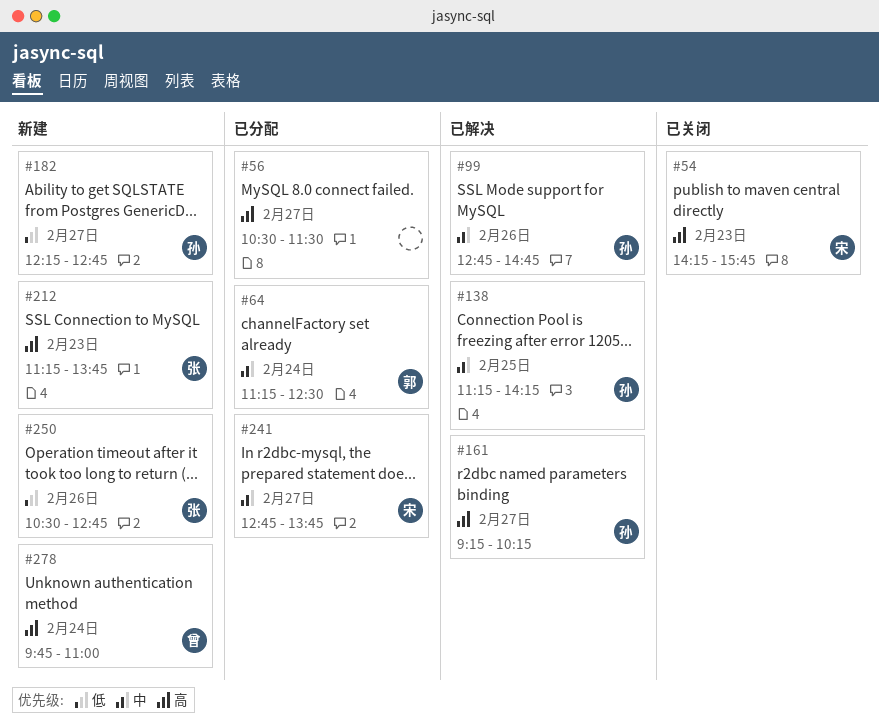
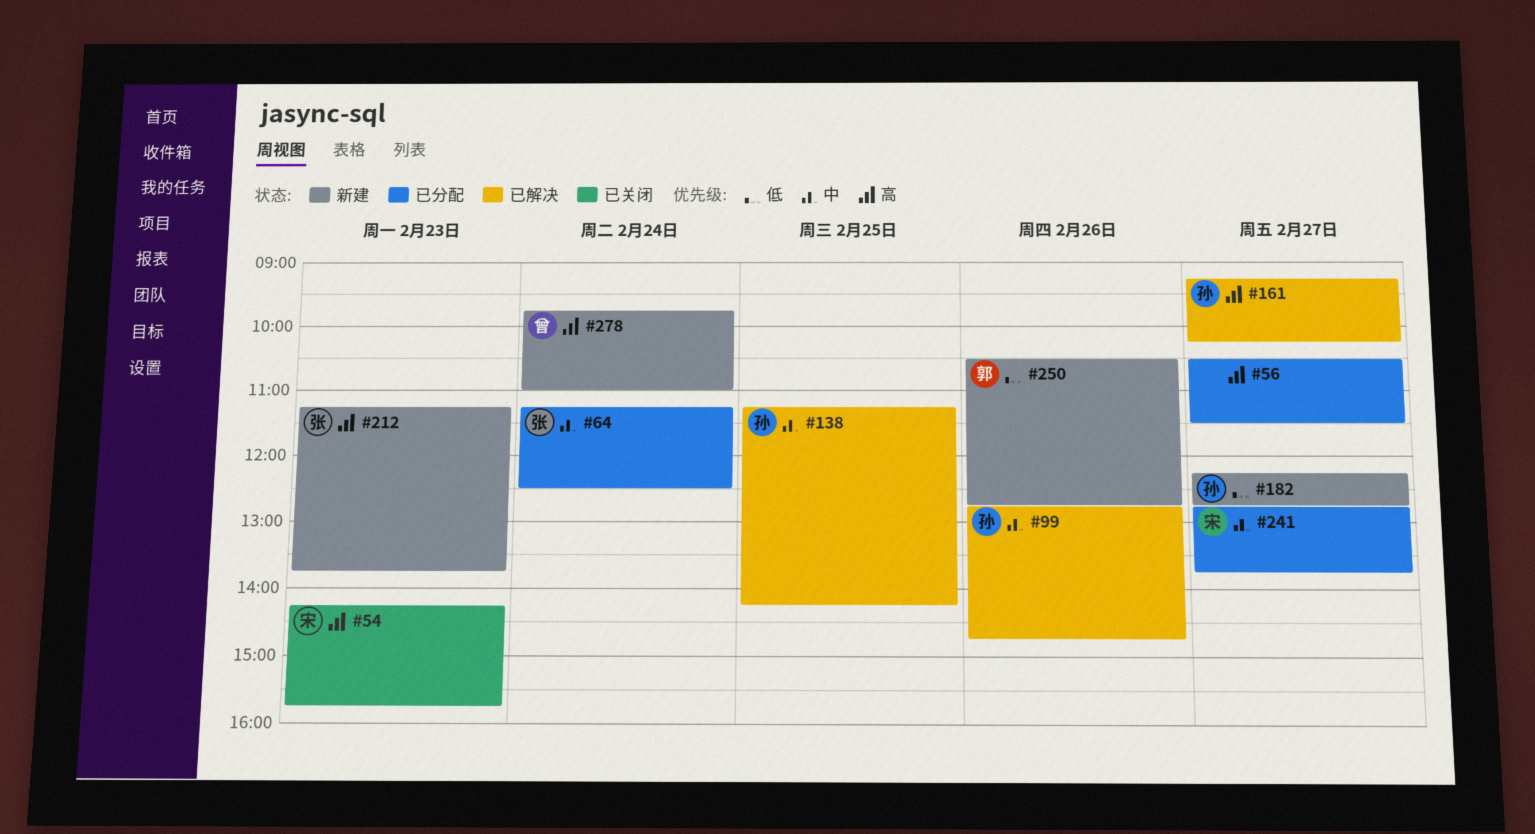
#64, owner: 郭 -> 张
#250, owner: 张 -> 郭

